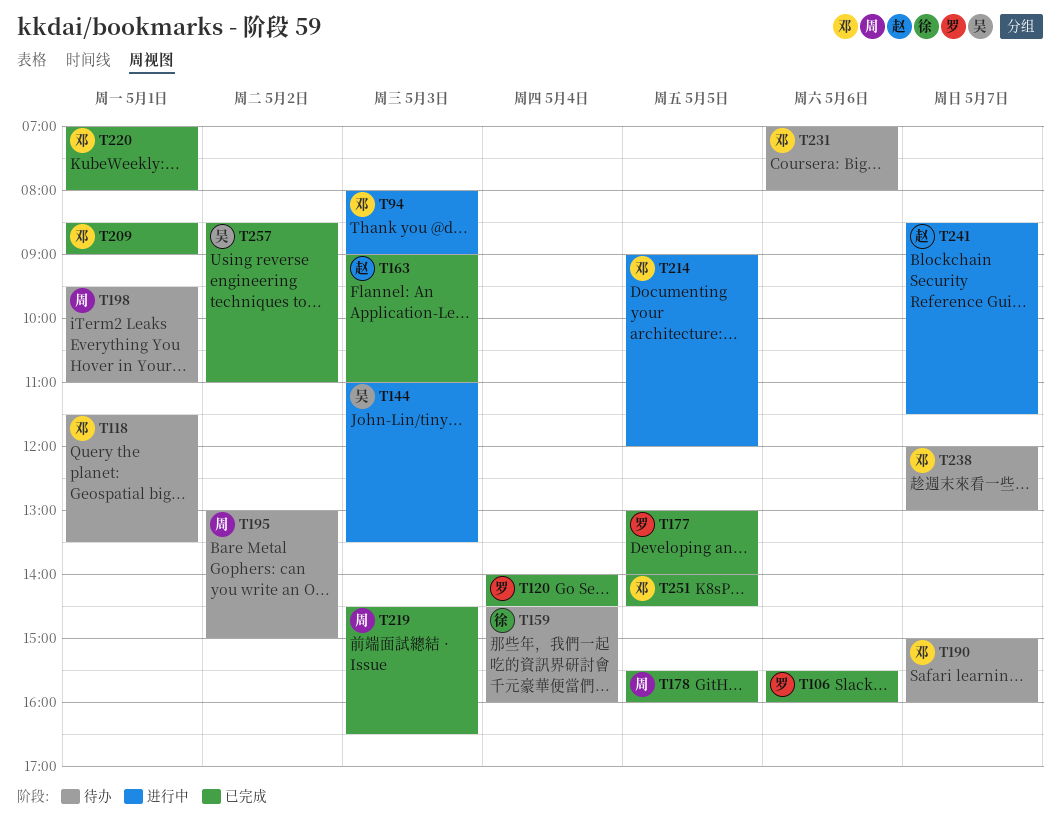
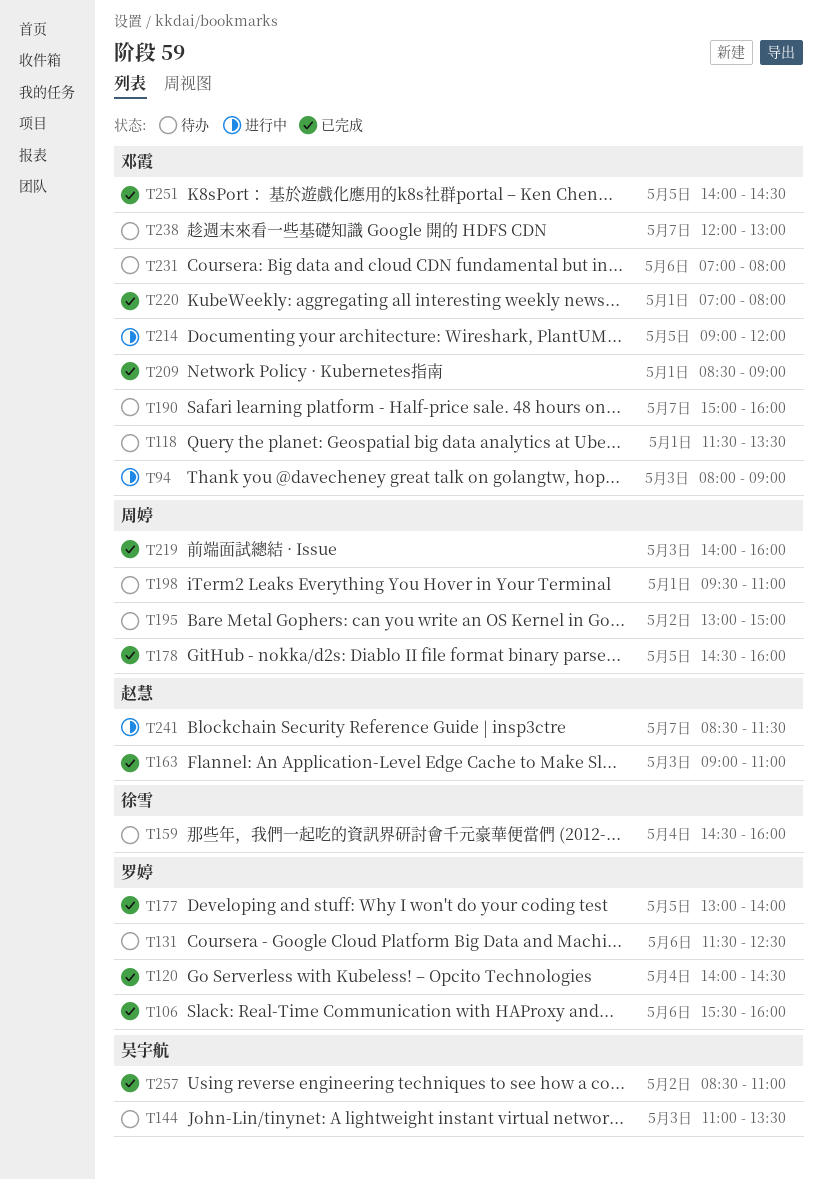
T131: none -> present
T144, status: 进行中 -> 待办
T178, begins: 15:30 -> 14:30
T219, begins: 14:30 -> 14:00
T219, ends: 16:30 -> 16:00

